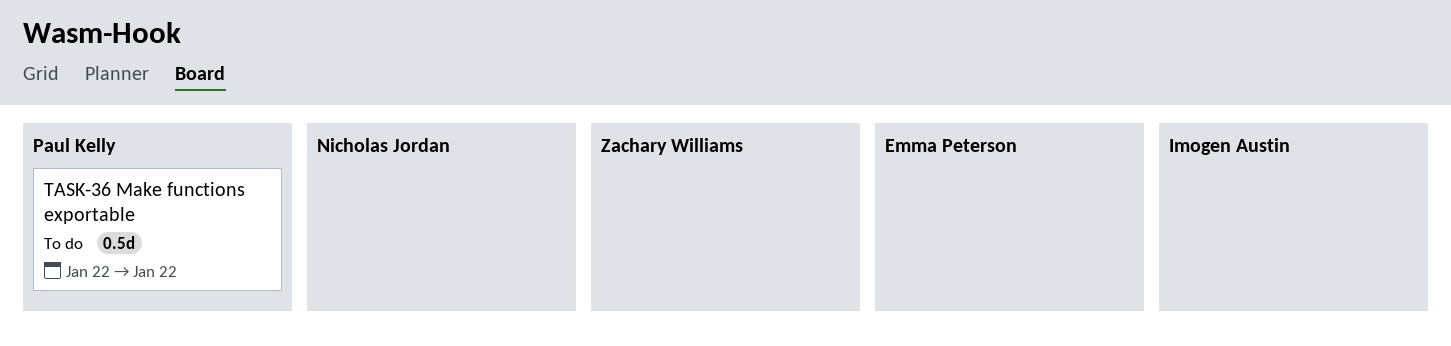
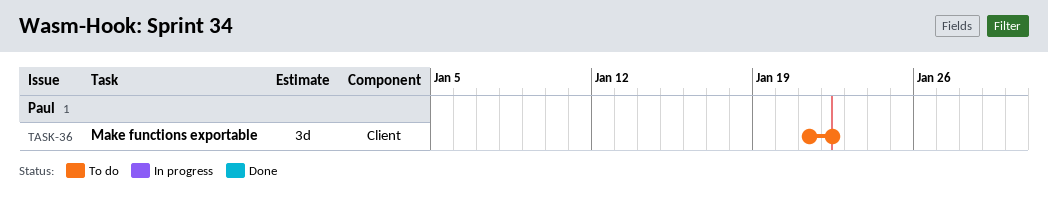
TASK-36, estimate: 0.5d -> 3d
TASK-36, start: Jan 22 -> Jan 21

